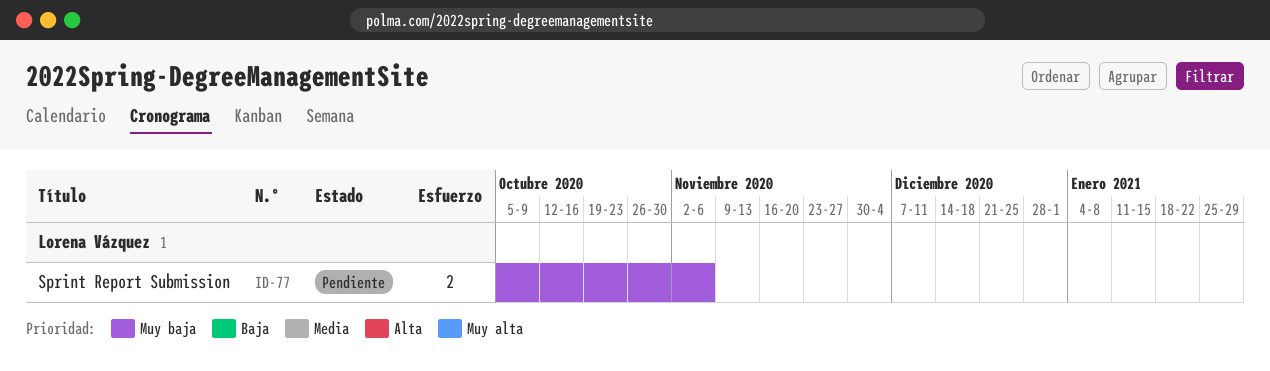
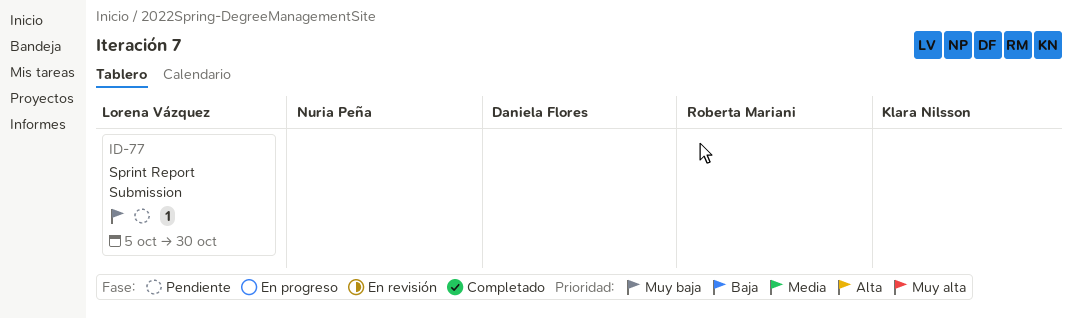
ID-77, estimate: 2 -> 1
ID-77, due: Nov 6 -> Oct 30

